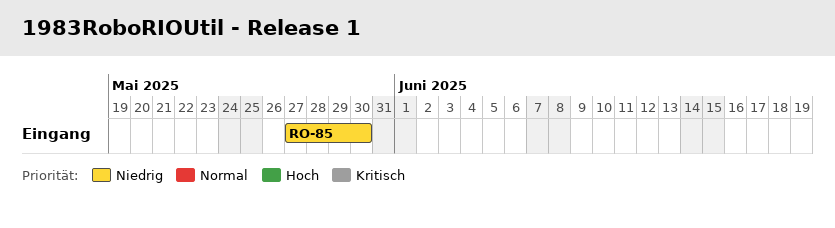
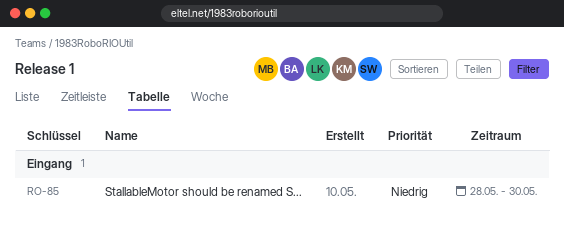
RO-85, start: May 27 -> May 28

